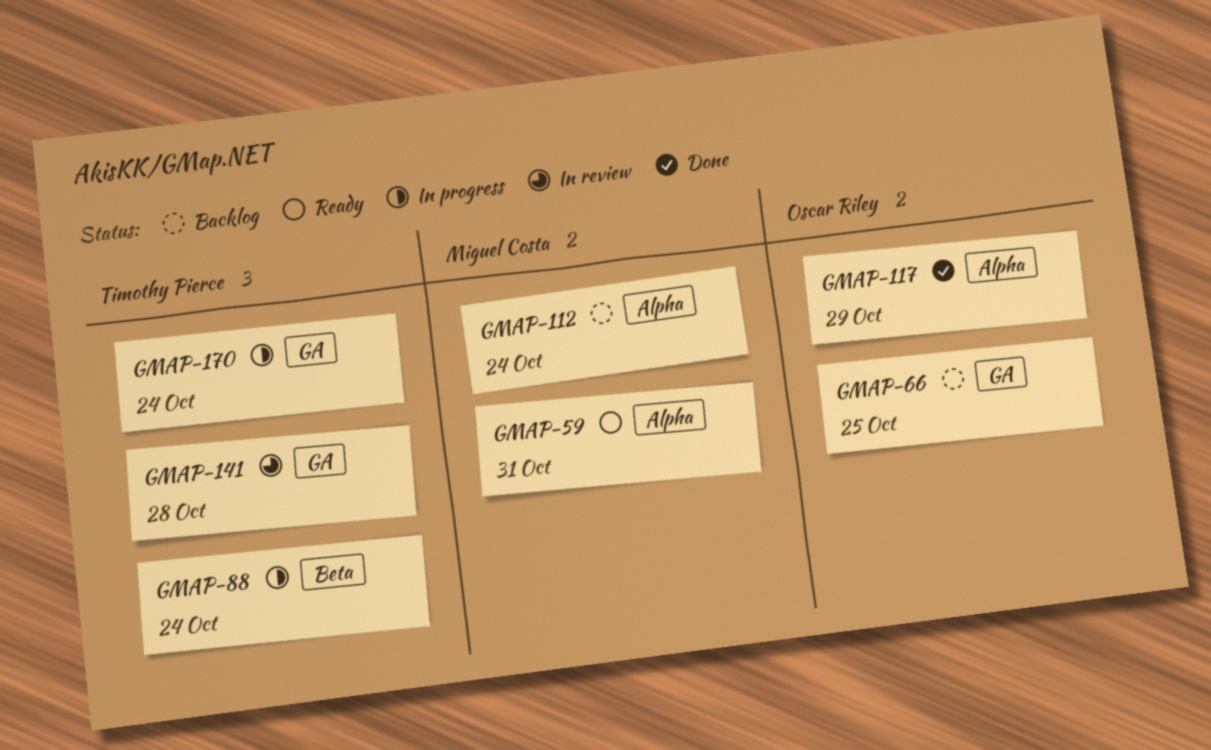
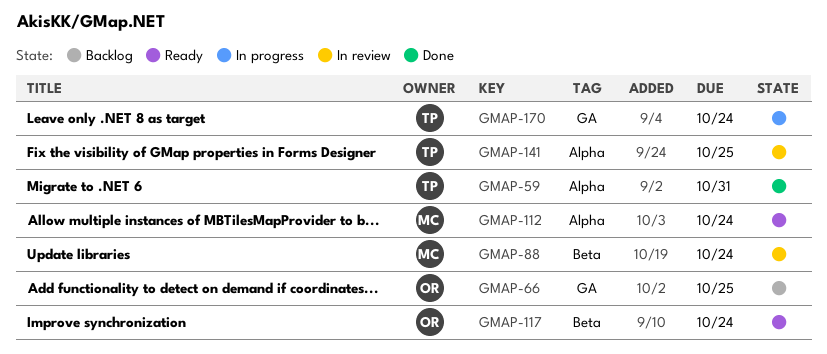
GMAP-59, status: Ready -> Done
GMAP-59, owner: Miguel Costa -> Timothy Pierce
GMAP-88, status: In progress -> In review
GMAP-88, owner: Timothy Pierce -> Miguel Costa
GMAP-112, status: Backlog -> Ready
GMAP-117, status: Done -> Ready
GMAP-117, label: Alpha -> Beta
GMAP-117, due: Oct 29 -> Oct 24
GMAP-141, label: GA -> Alpha
GMAP-141, due: Oct 28 -> Oct 25

